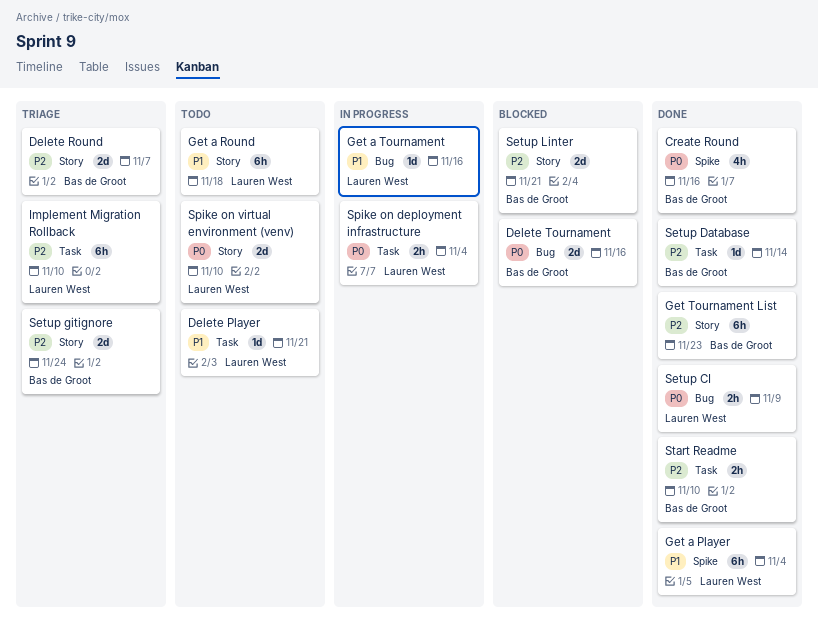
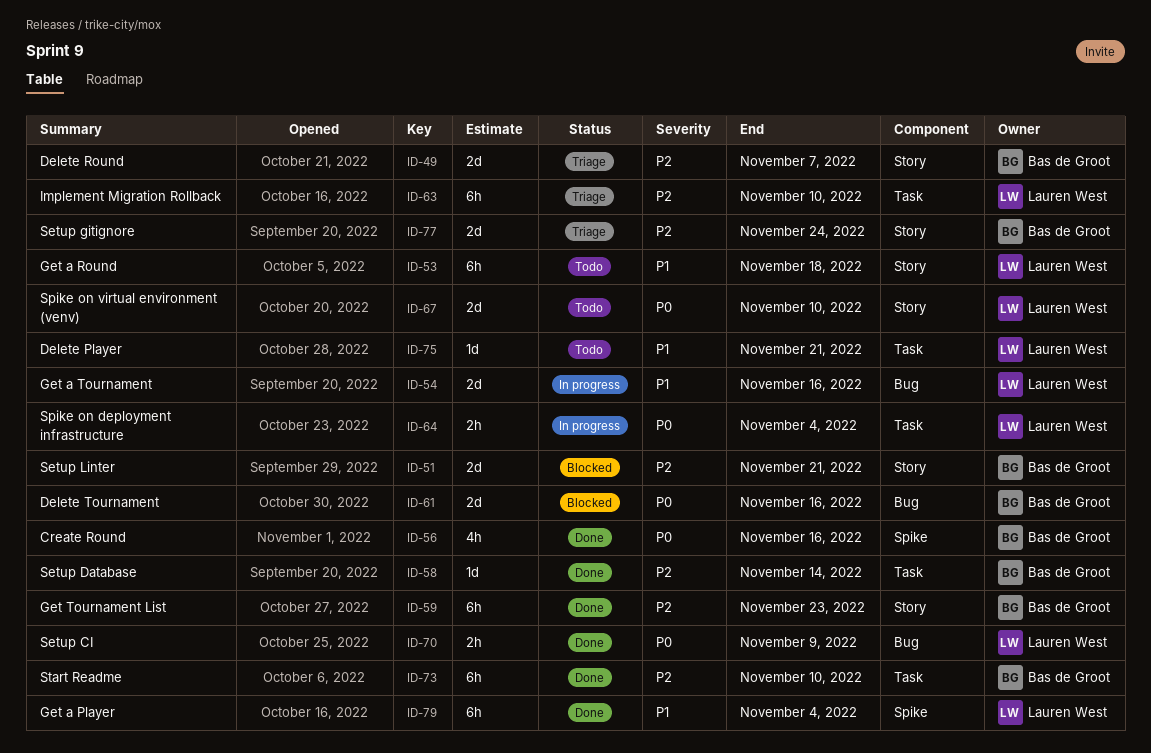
Get a Tournament, estimate: 1d -> 2d
Start Readme, estimate: 2h -> 6h

